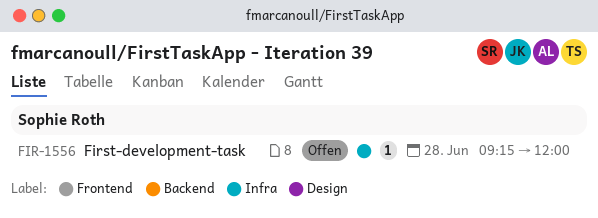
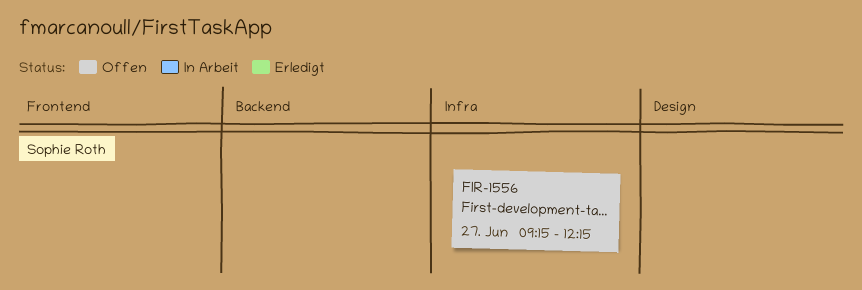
FIR-1556, day: Jun 28 -> Jun 27
FIR-1556, ends: 12:00 -> 12:15

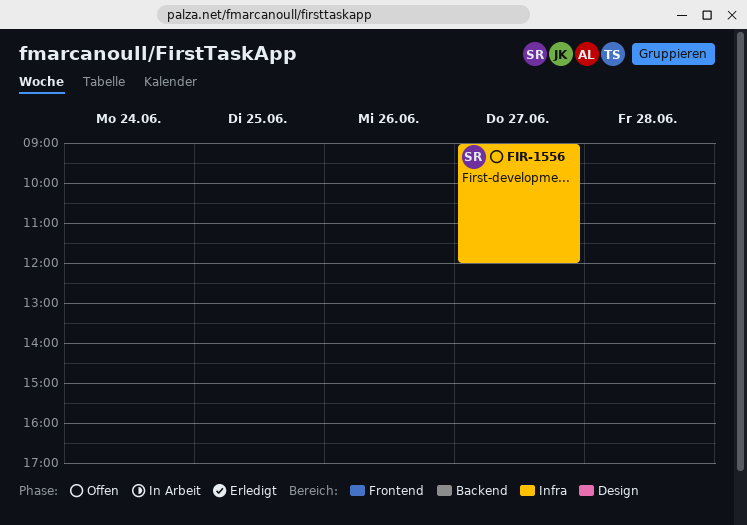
FIR-1556, begins: 09:15 -> 09:00
FIR-1556, ends: 12:15 -> 12:00

